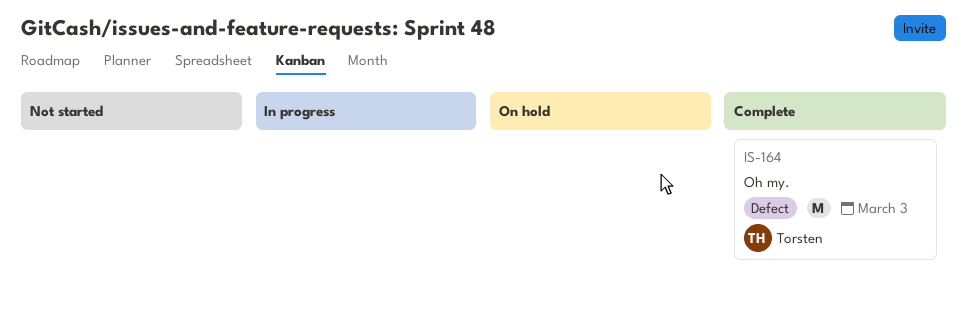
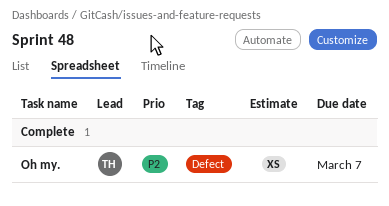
Oh my., estimate: M -> XS
Oh my., due: Mar 3 -> Mar 7

